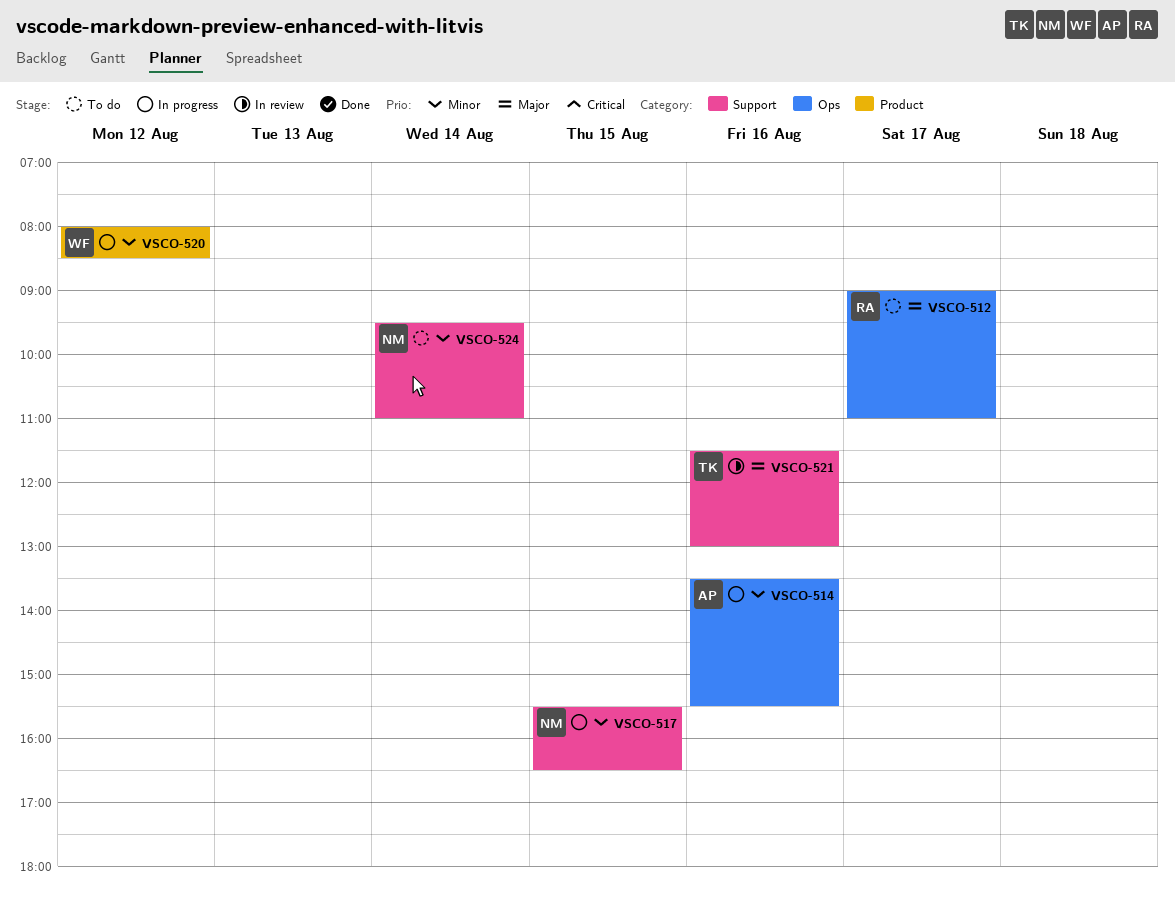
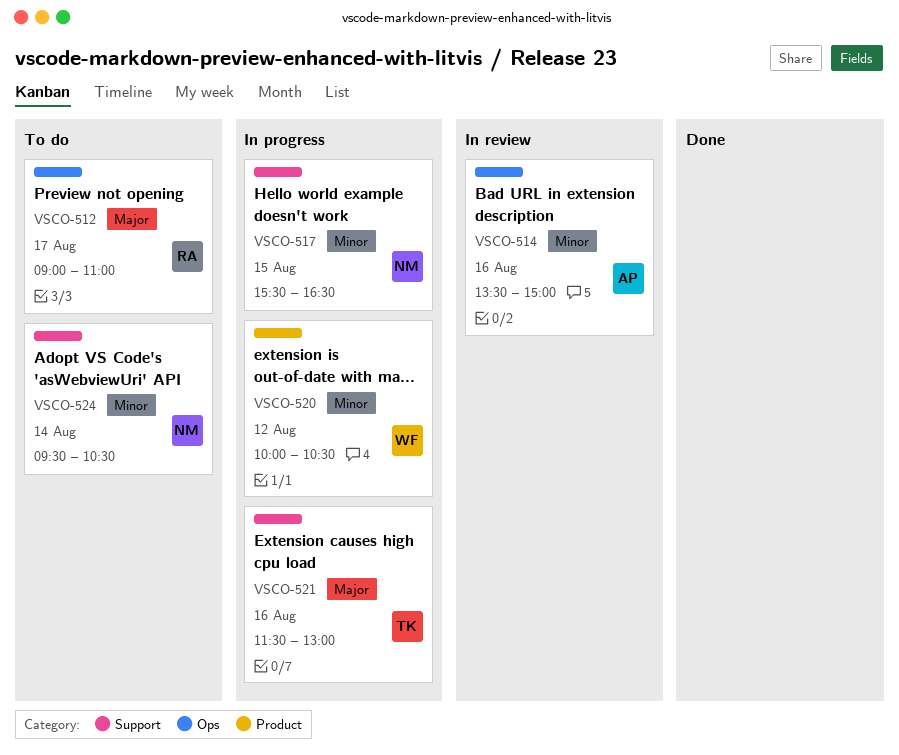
VSCO-514, status: In progress -> In review
VSCO-514, ends: 15:30 -> 15:00
VSCO-520, begins: 08:00 -> 10:00
VSCO-520, ends: 08:30 -> 10:30
VSCO-521, status: In review -> In progress
VSCO-524, ends: 11:00 -> 10:30

